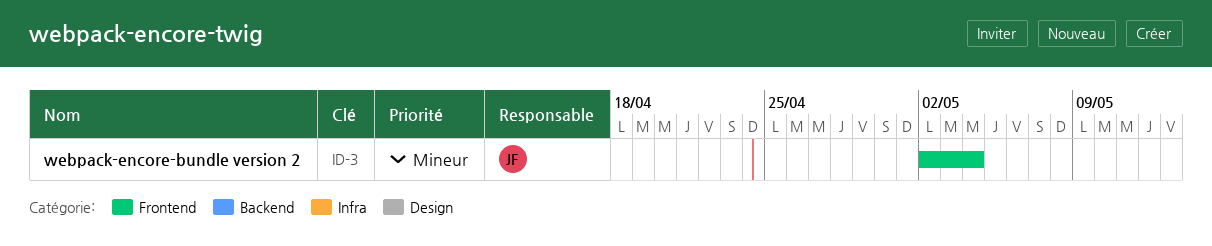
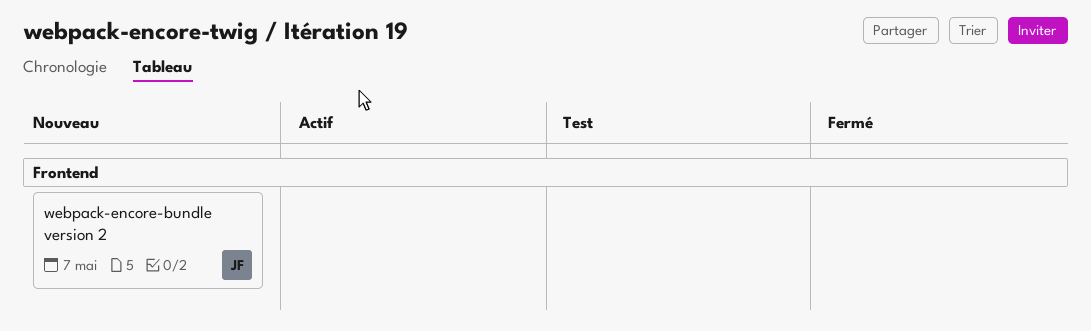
webpack-encore-bundle version 2, due: May 4 -> May 7

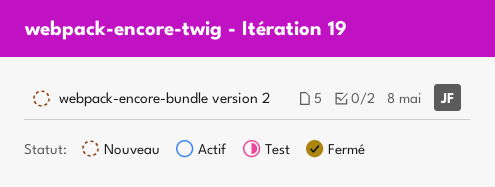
webpack-encore-bundle version 2, due: May 7 -> May 8

